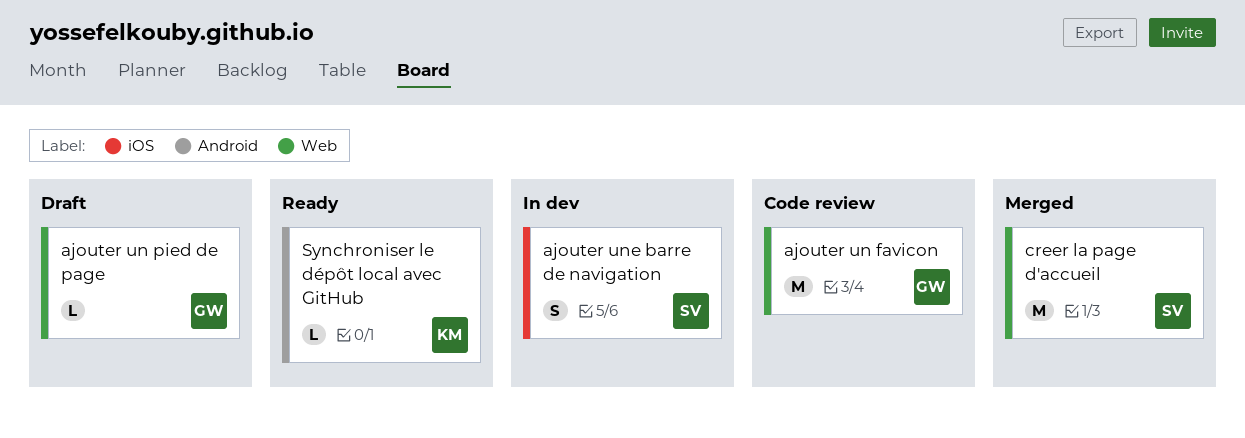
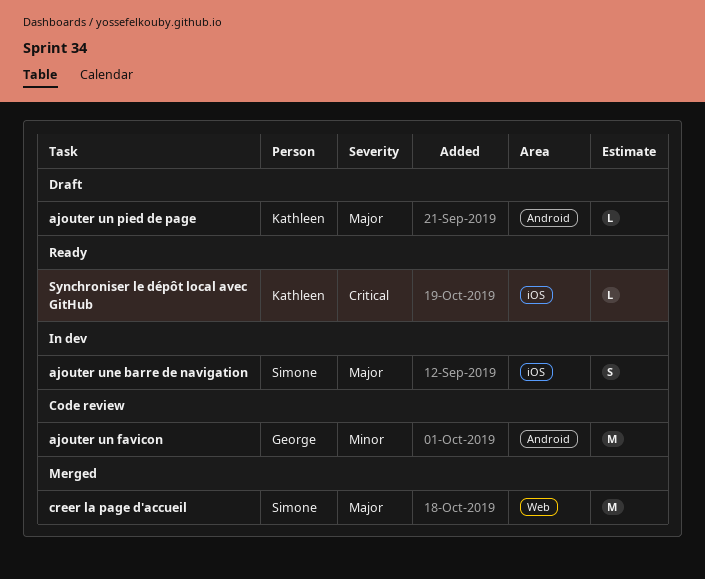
ajouter un favicon, label: Web -> Android
ajouter un pied de page, owner: George -> Kathleen
ajouter un pied de page, label: Web -> Android
Synchroniser le dépôt local avec GitHub, label: Android -> iOS

